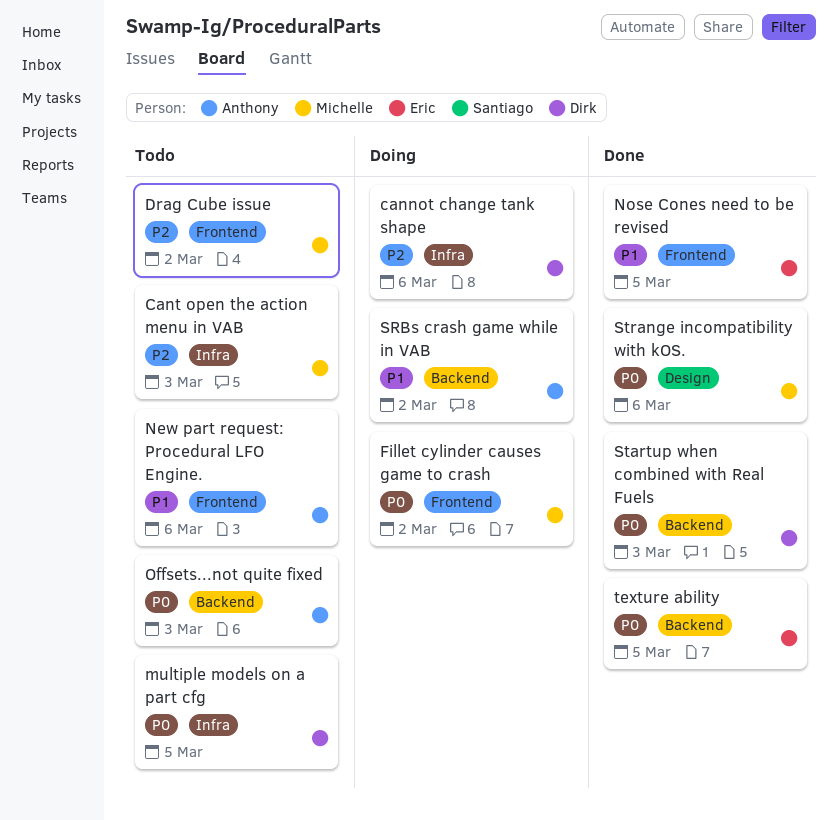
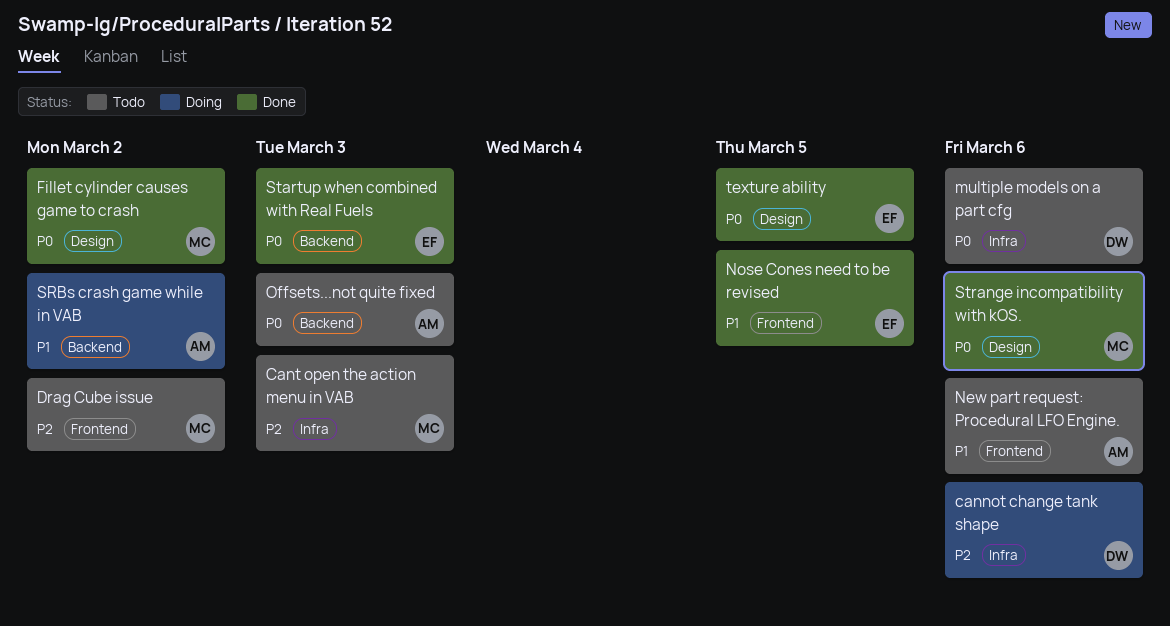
Fillet cylinder causes game to crash, status: Doing -> Done
Fillet cylinder causes game to crash, label: Frontend -> Design
multiple models on a part cfg, due: Mar 5 -> Mar 6
Startup when combined with Real Fuels, owner: Dirk -> Eric
texture ability, label: Backend -> Design

